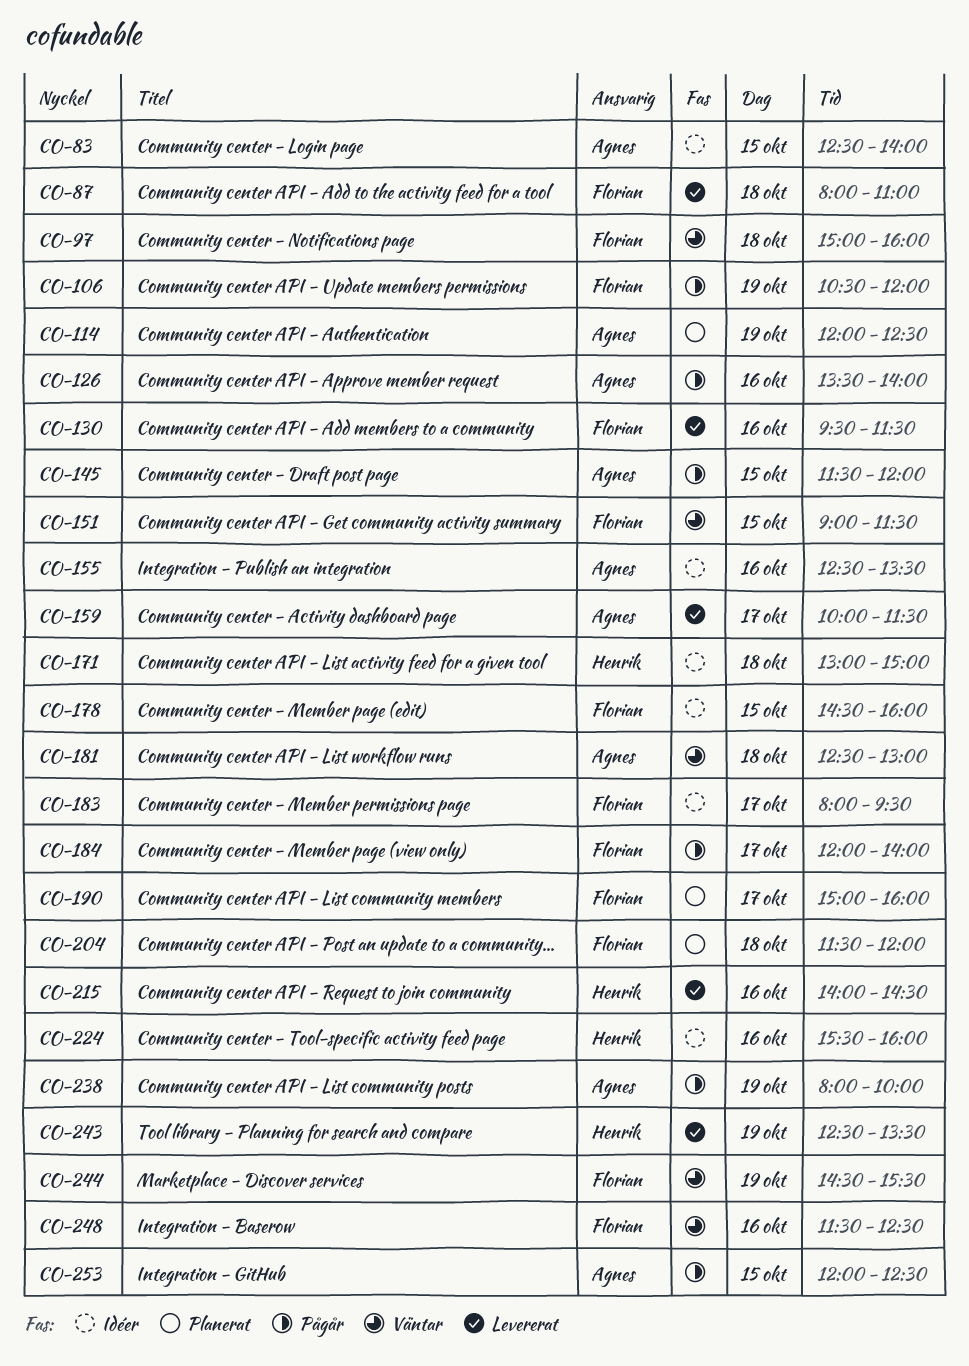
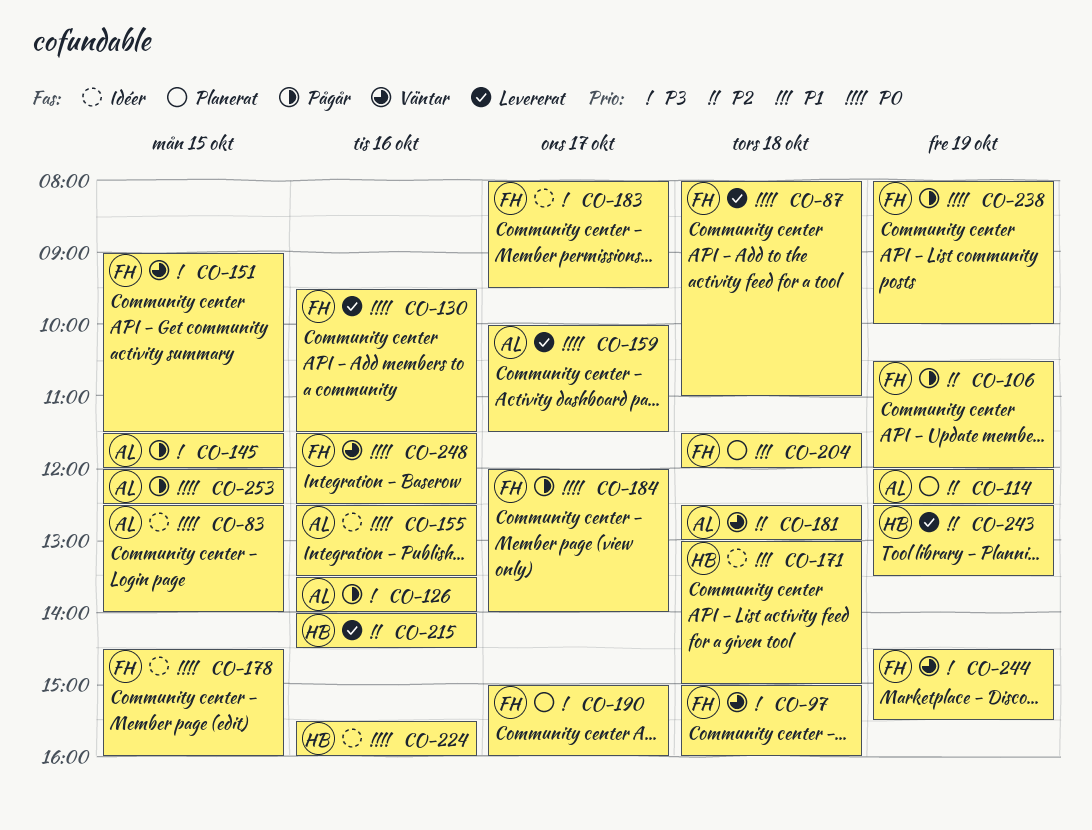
CO-238, owner: Agnes -> Florian

